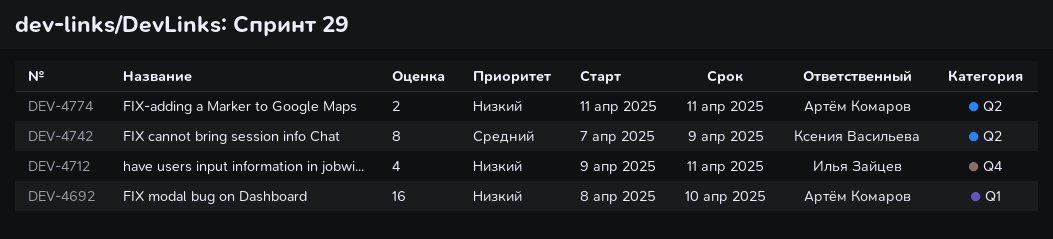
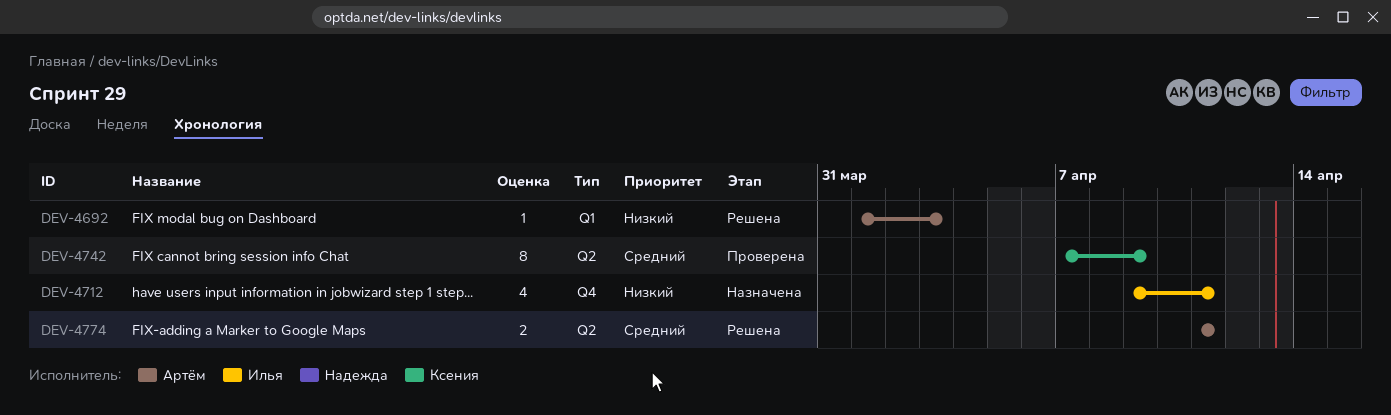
DEV-4692, estimate: 16 -> 1
DEV-4692, start: Apr 8 -> Apr 1
DEV-4692, due: Apr 10 -> Apr 3
DEV-4774, priority: Низкий -> Средний

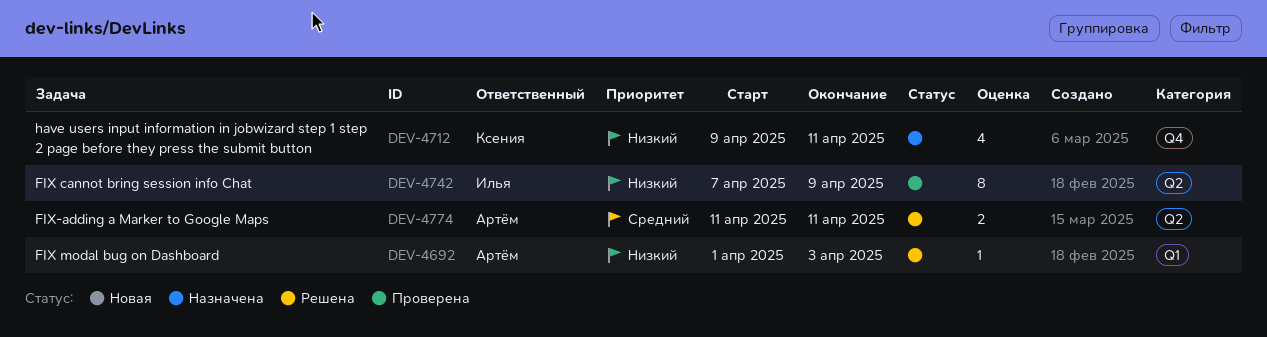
DEV-4712, owner: Илья -> Ксения
DEV-4742, owner: Ксения -> Илья
DEV-4742, priority: Средний -> Низкий

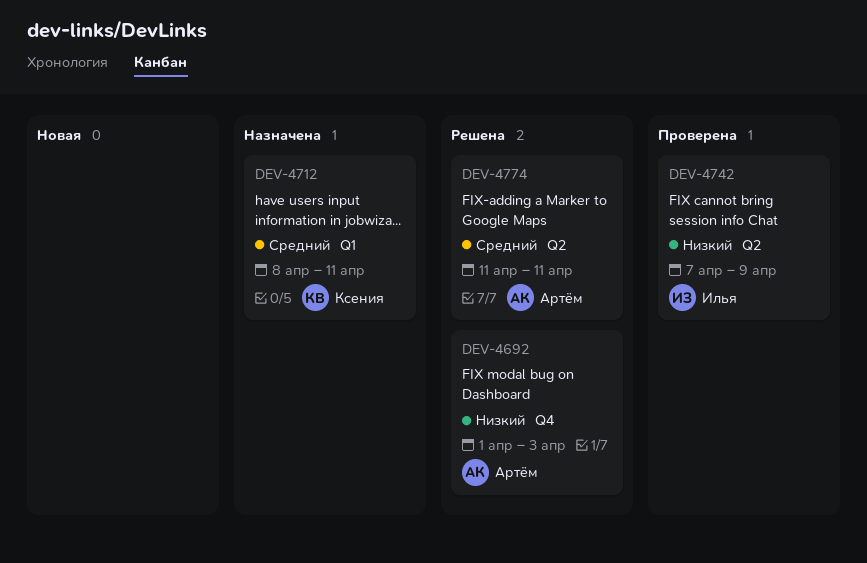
DEV-4692, label: Q1 -> Q4
DEV-4712, priority: Низкий -> Средний
DEV-4712, label: Q4 -> Q1
DEV-4712, start: Apr 9 -> Apr 8

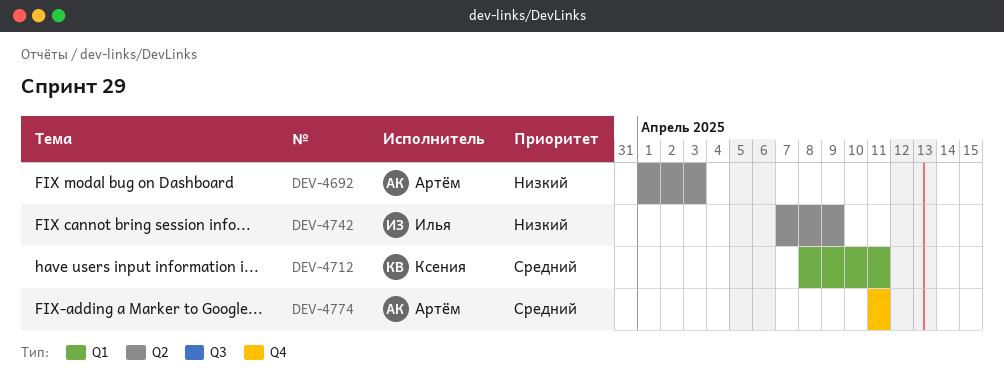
DEV-4692, label: Q4 -> Q2
DEV-4774, label: Q2 -> Q4

